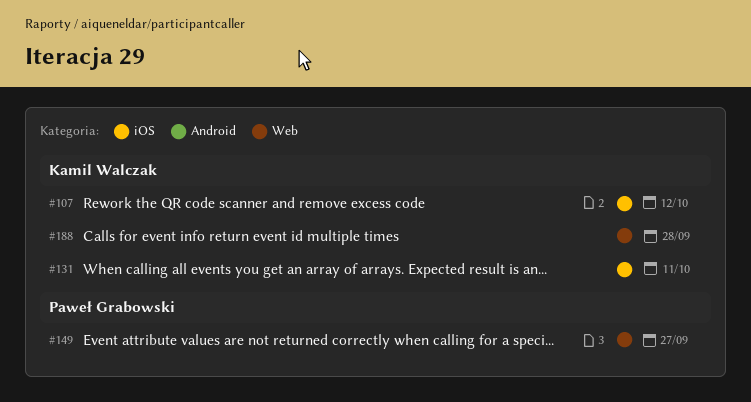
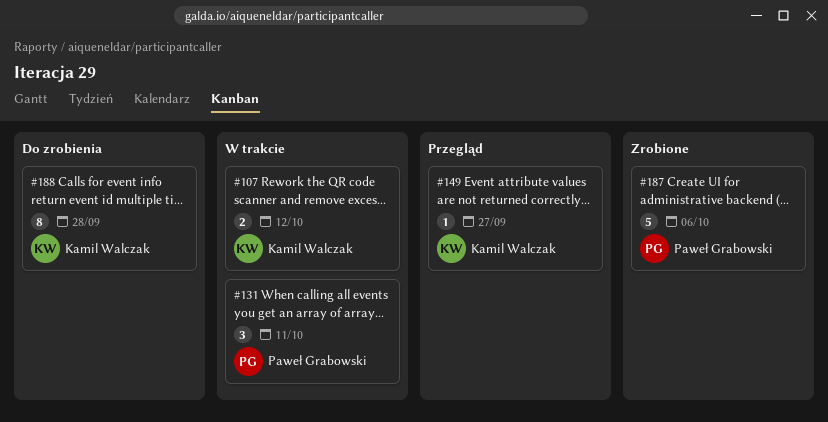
#131, owner: Kamil Walczak -> Paweł Grabowski
#149, owner: Paweł Grabowski -> Kamil Walczak
#187: none -> present

